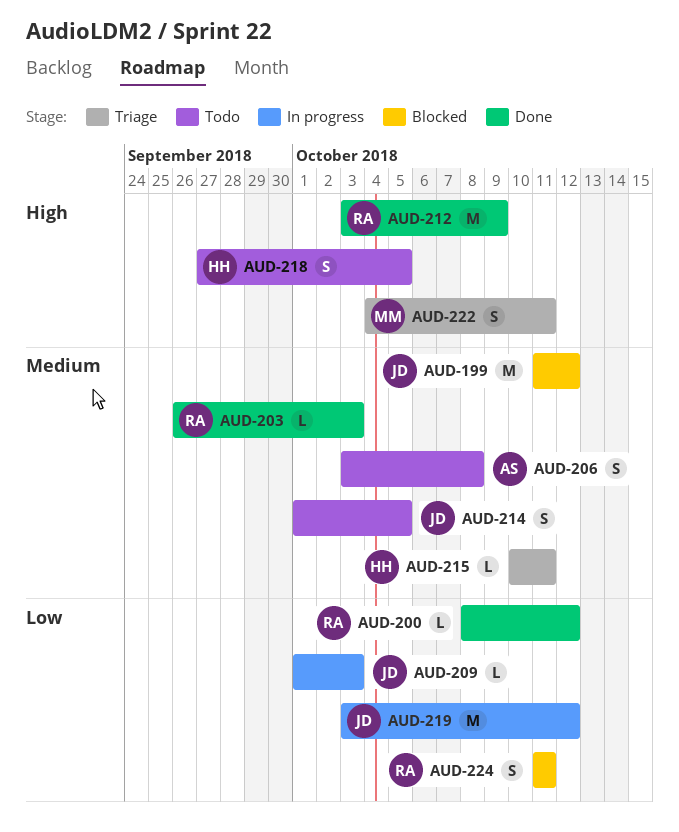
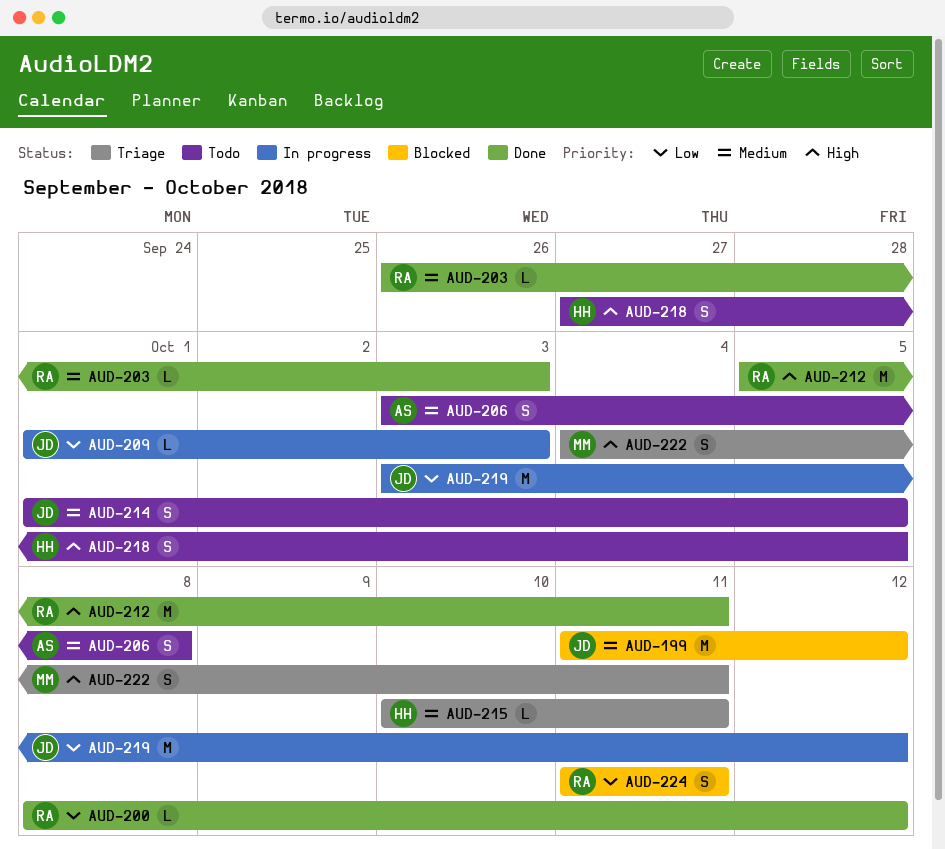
AUD-212, start: Oct 3 -> Oct 5
AUD-212, due: Oct 9 -> Oct 11

